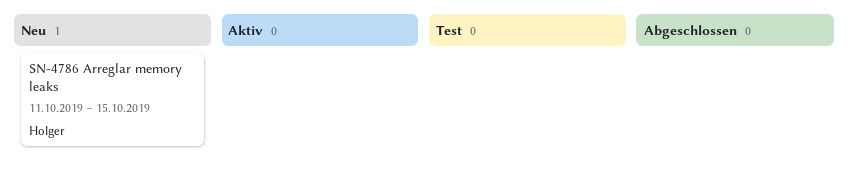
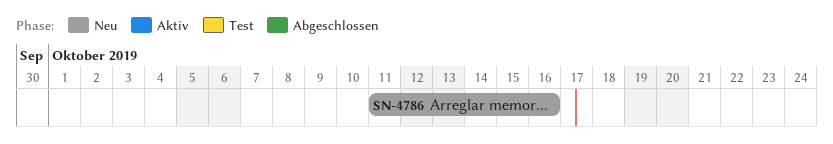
SN-4786, due: Oct 15 -> Oct 16

